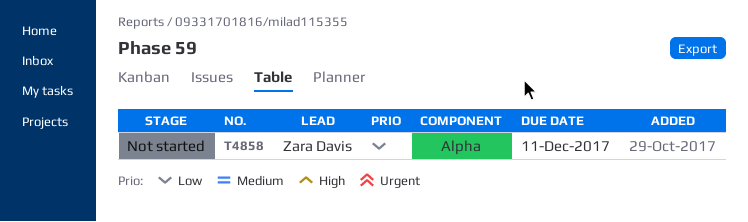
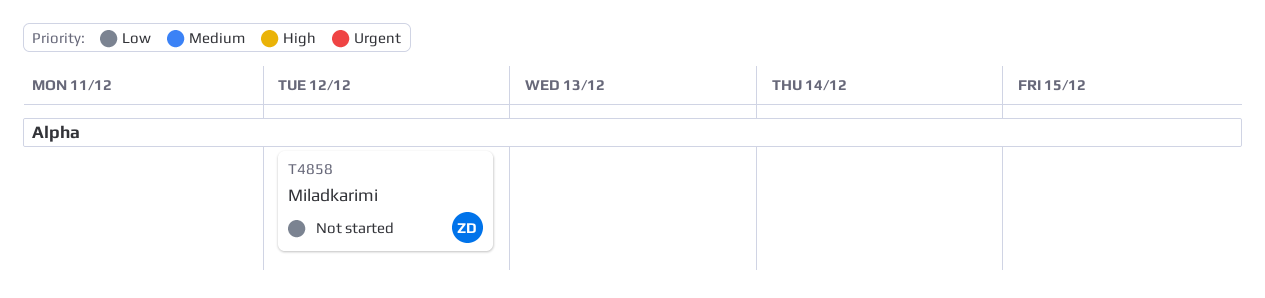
T4858, due: Dec 11 -> Dec 12

